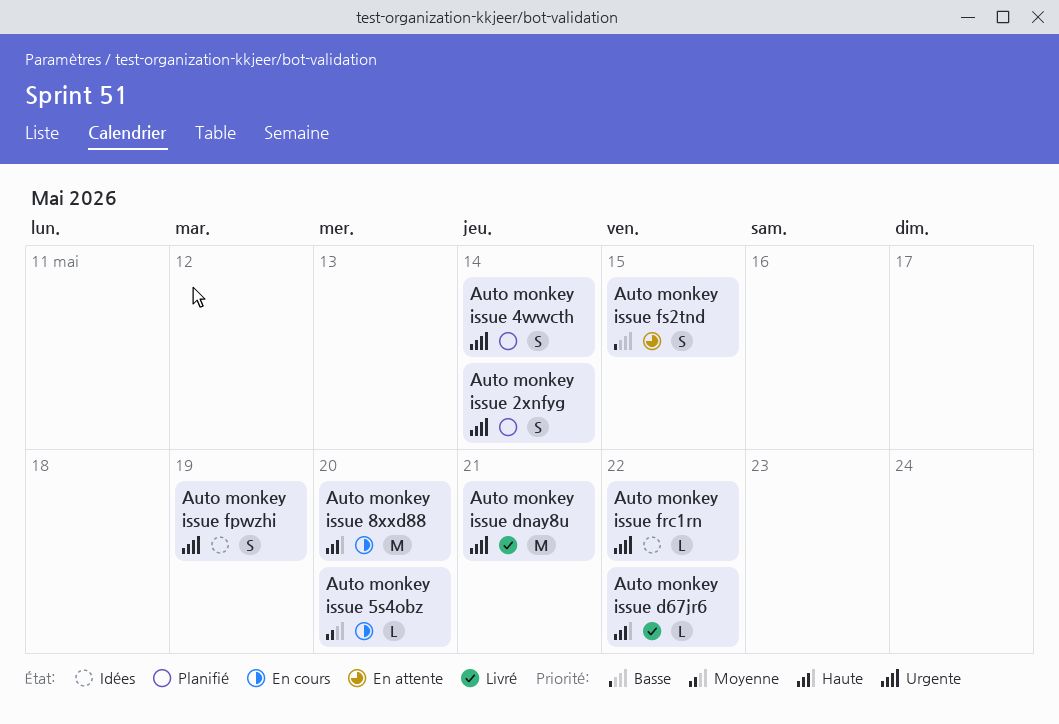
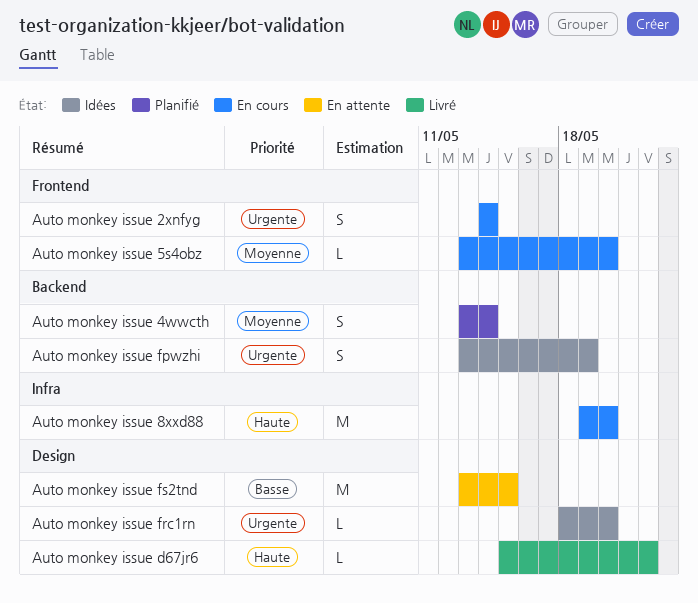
Auto monkey issue 2xnfyg, status: Planifié -> En cours
Auto monkey issue 4wwcth, priority: Urgente -> Moyenne
Auto monkey issue dnay8u: present -> none
Auto monkey issue frc1rn, due: May 22 -> May 20
Auto monkey issue fs2tnd, estimate: S -> M

